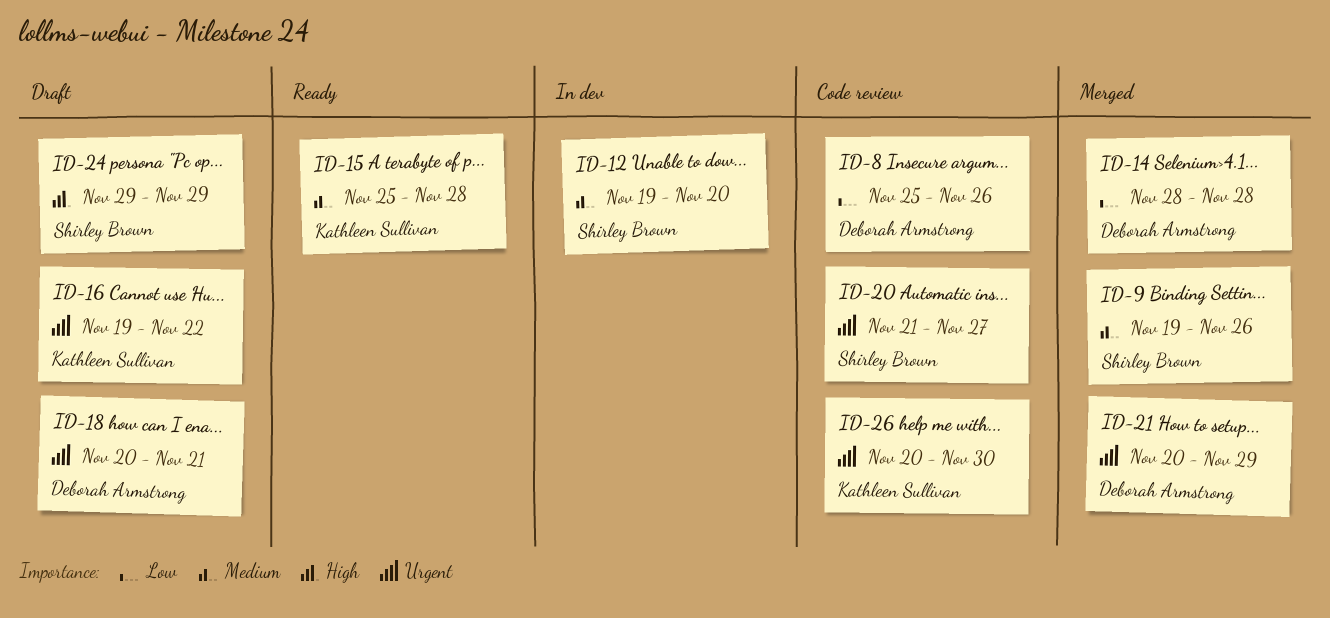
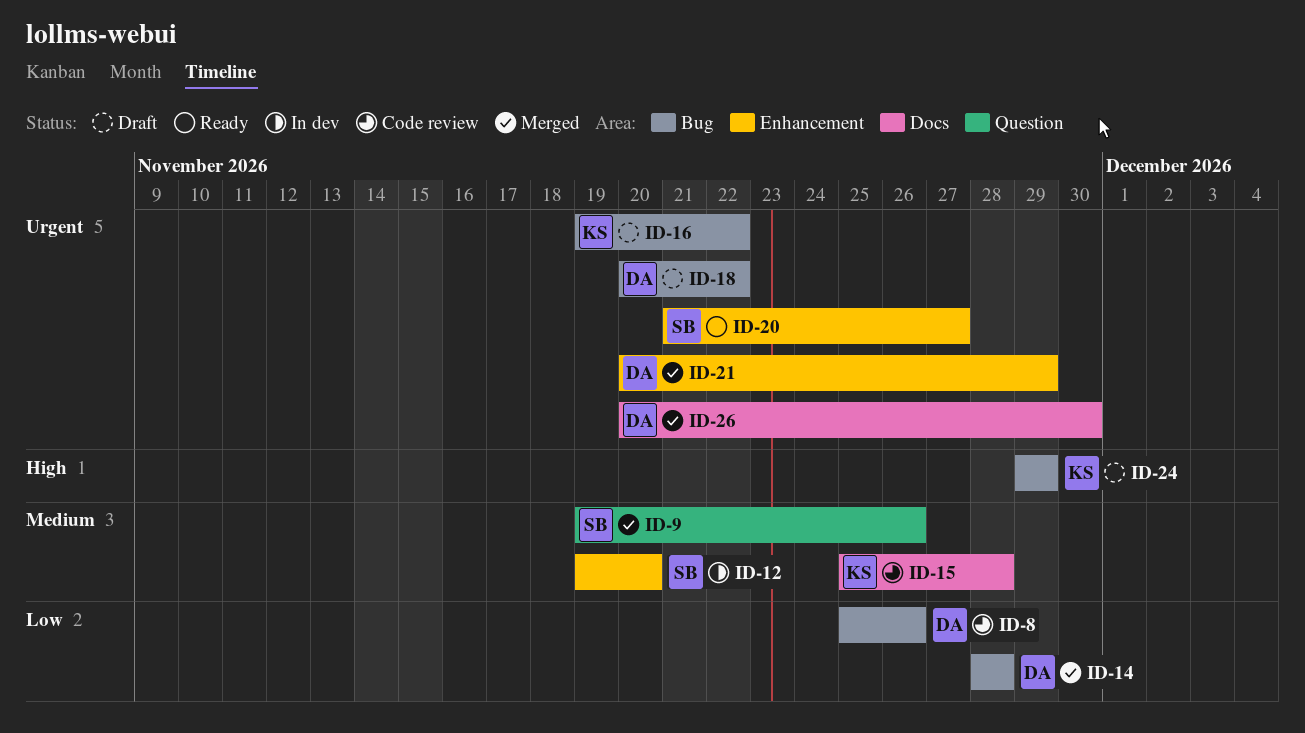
ID-15, status: Ready -> Code review
ID-18, due: Nov 21 -> Nov 22
ID-20, status: Code review -> Ready
ID-24, owner: Shirley Brown -> Kathleen Sullivan
ID-26, status: Code review -> Merged
ID-26, owner: Kathleen Sullivan -> Deborah Armstrong

